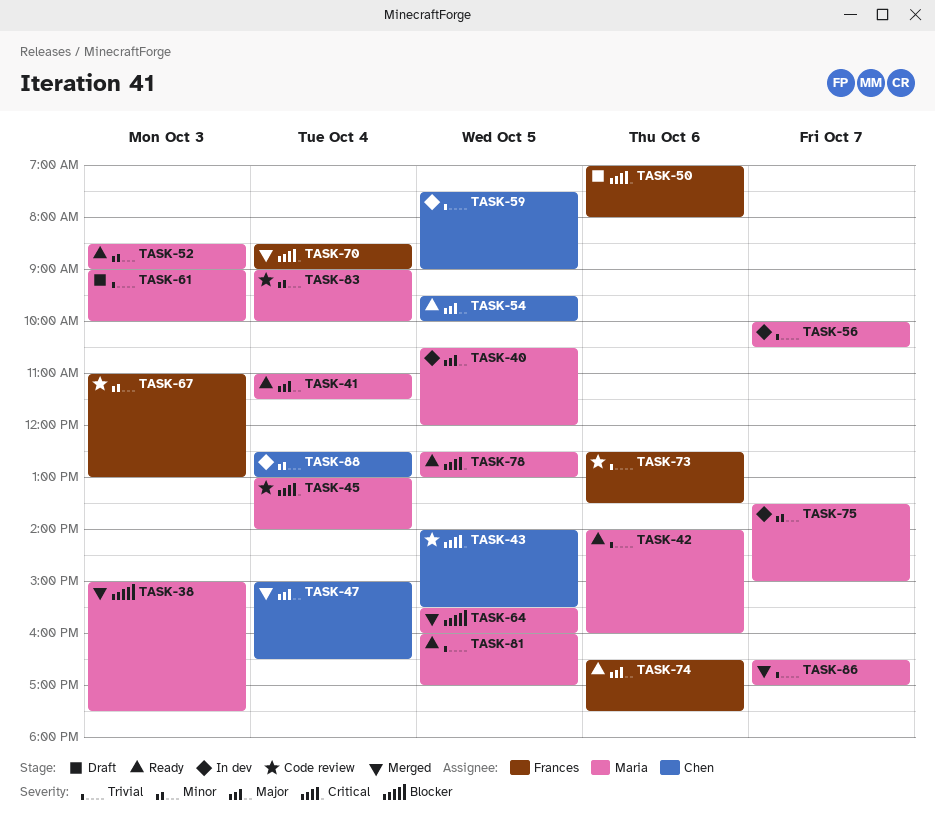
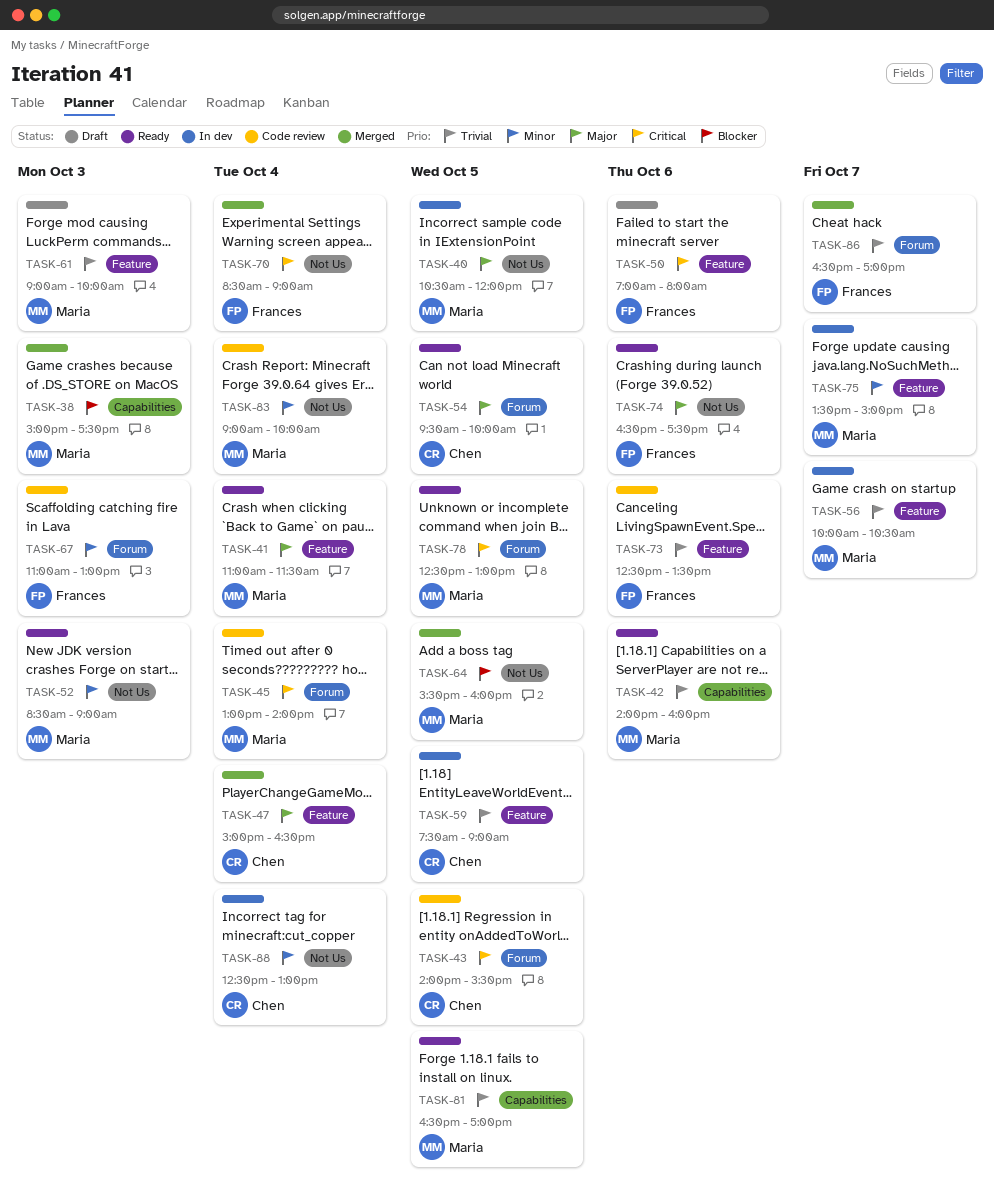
TASK-81, begins: 16:00 -> 16:30
TASK-86, owner: Maria -> Frances

